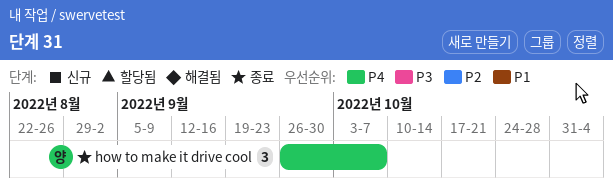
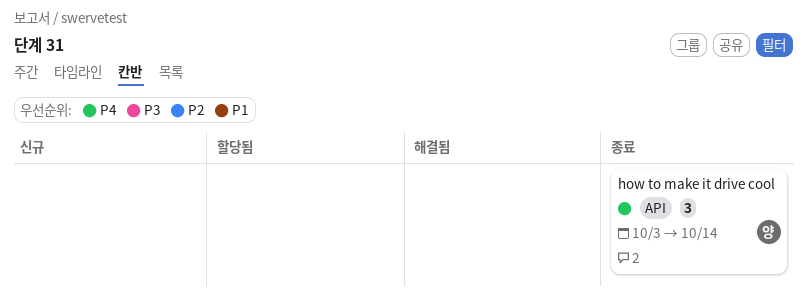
how to make it drive cool, start: Sep 26 -> Oct 3
how to make it drive cool, due: Oct 7 -> Oct 14

